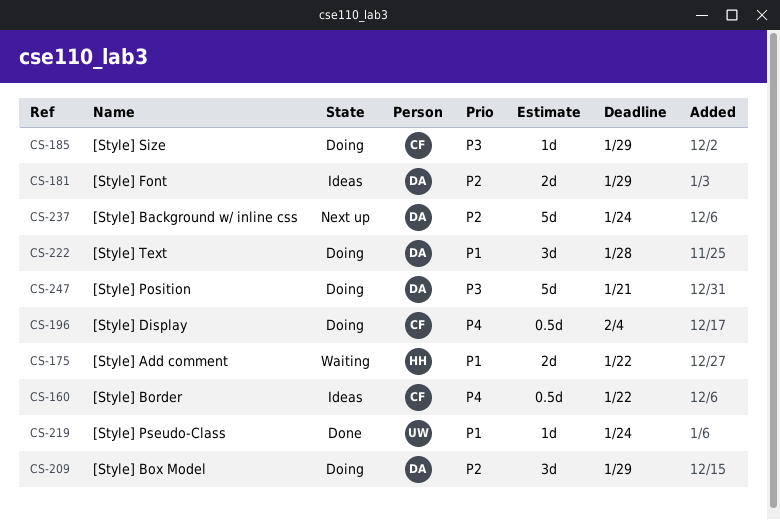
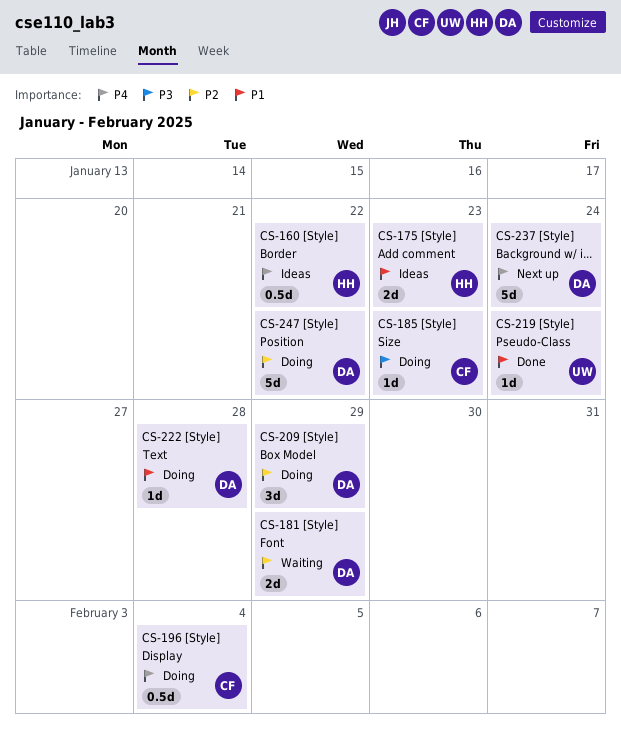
CS-160, owner: CF -> HH
CS-175, status: Waiting -> Ideas
CS-175, due: Jan 22 -> Jan 23
CS-181, status: Ideas -> Waiting
CS-185, due: Jan 29 -> Jan 23
CS-222, estimate: 3d -> 1d
CS-237, priority: P2 -> P4
CS-247, priority: P3 -> P2
CS-247, due: Jan 21 -> Jan 22

